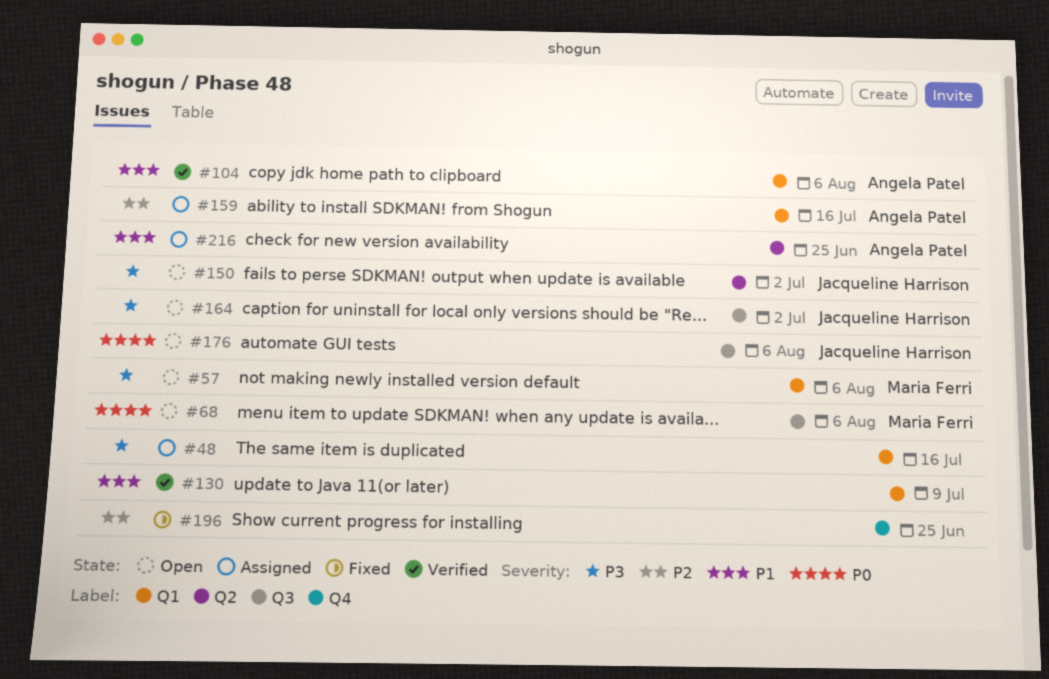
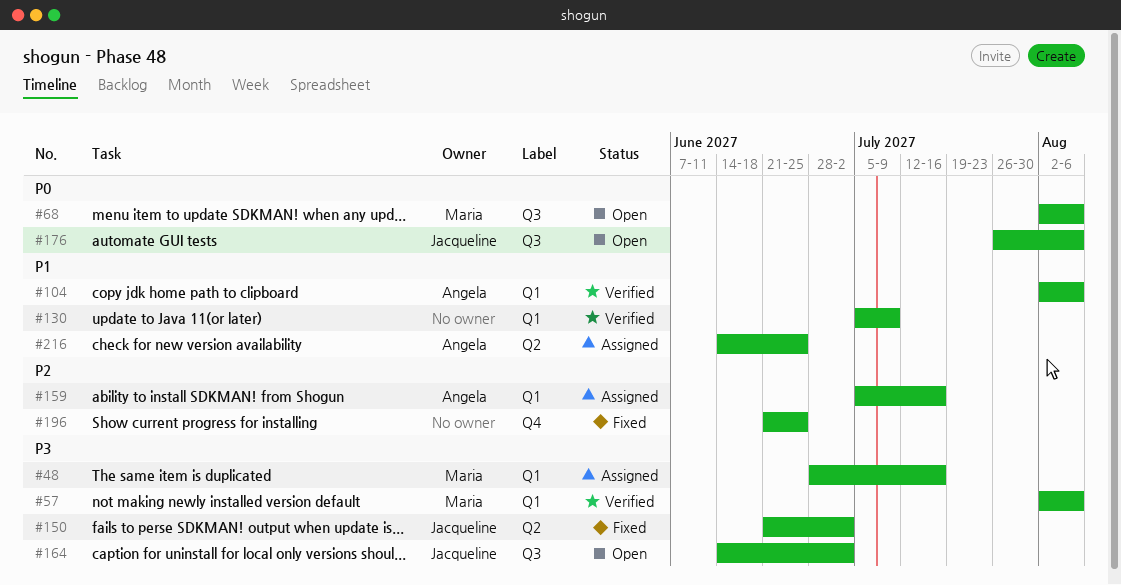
#48, owner: none -> Maria Ferri
#57, status: Open -> Verified
#150, status: Open -> Fixed

